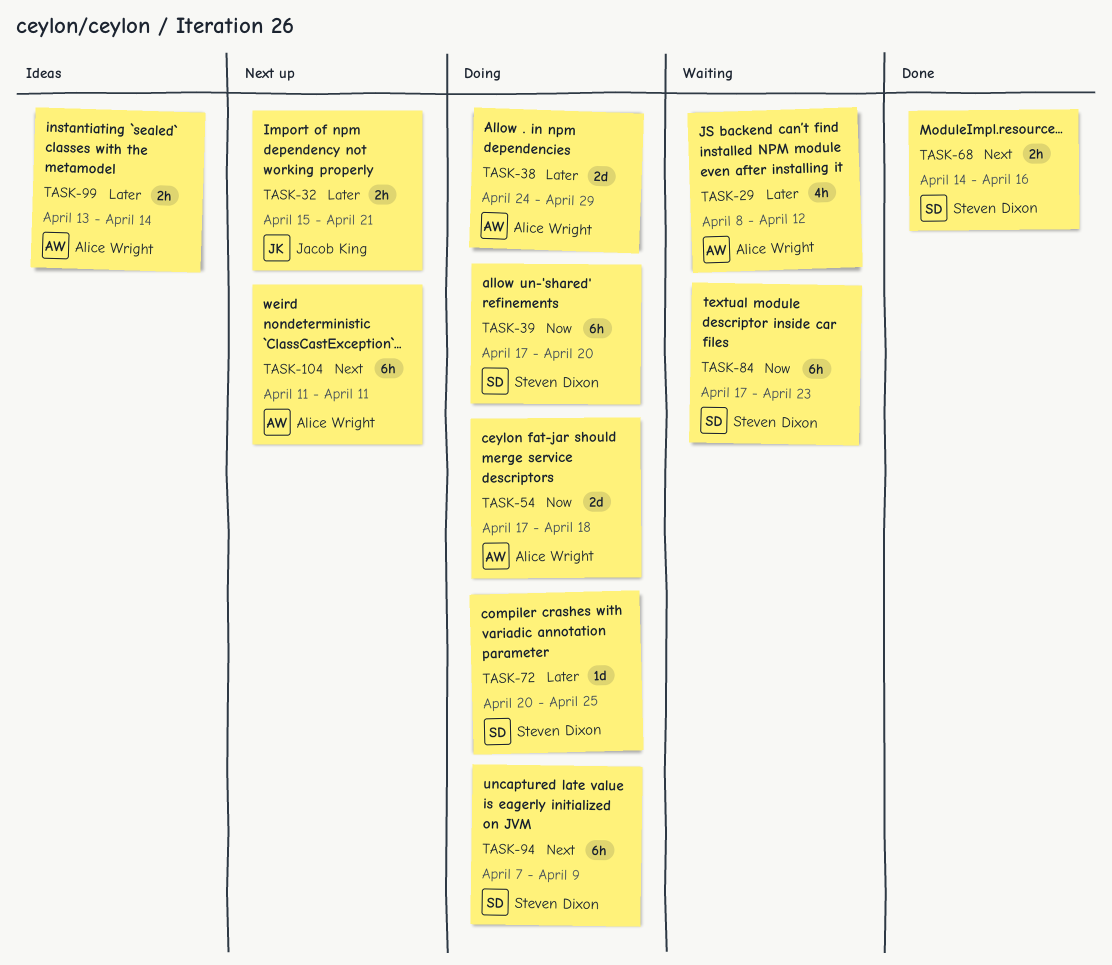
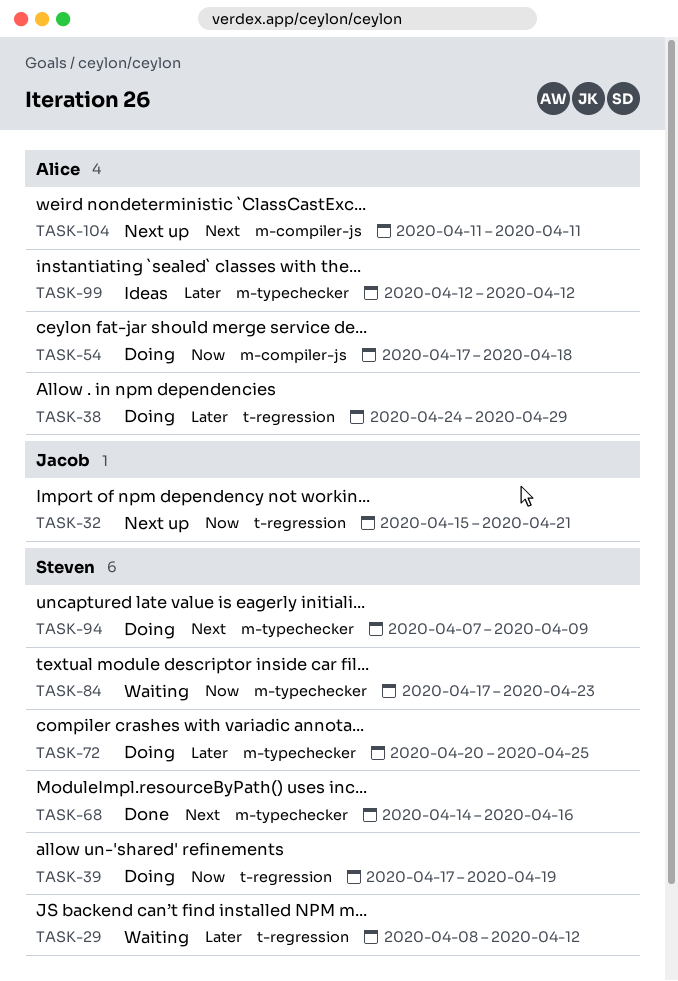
TASK-29, owner: Alice Wright -> Steven Dixon
TASK-32, priority: Later -> Now
TASK-39, due: Apr 20 -> Apr 19
TASK-99, start: Apr 13 -> Apr 12
TASK-99, due: Apr 14 -> Apr 12

